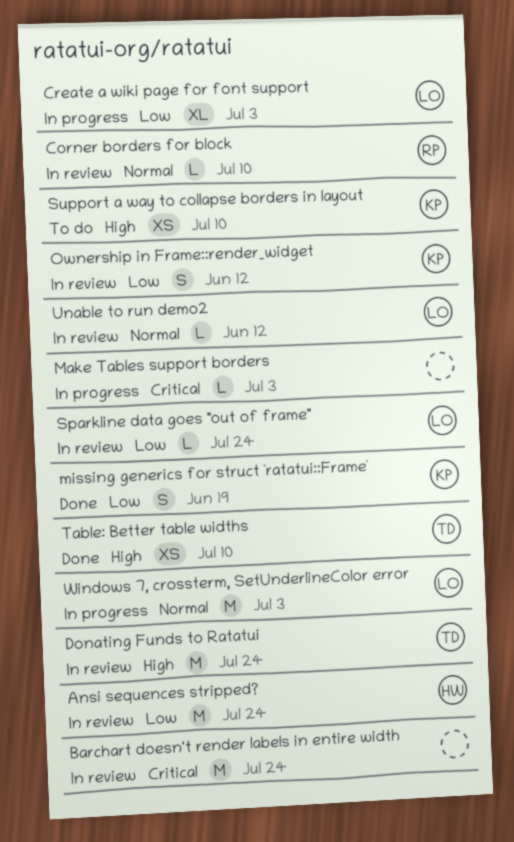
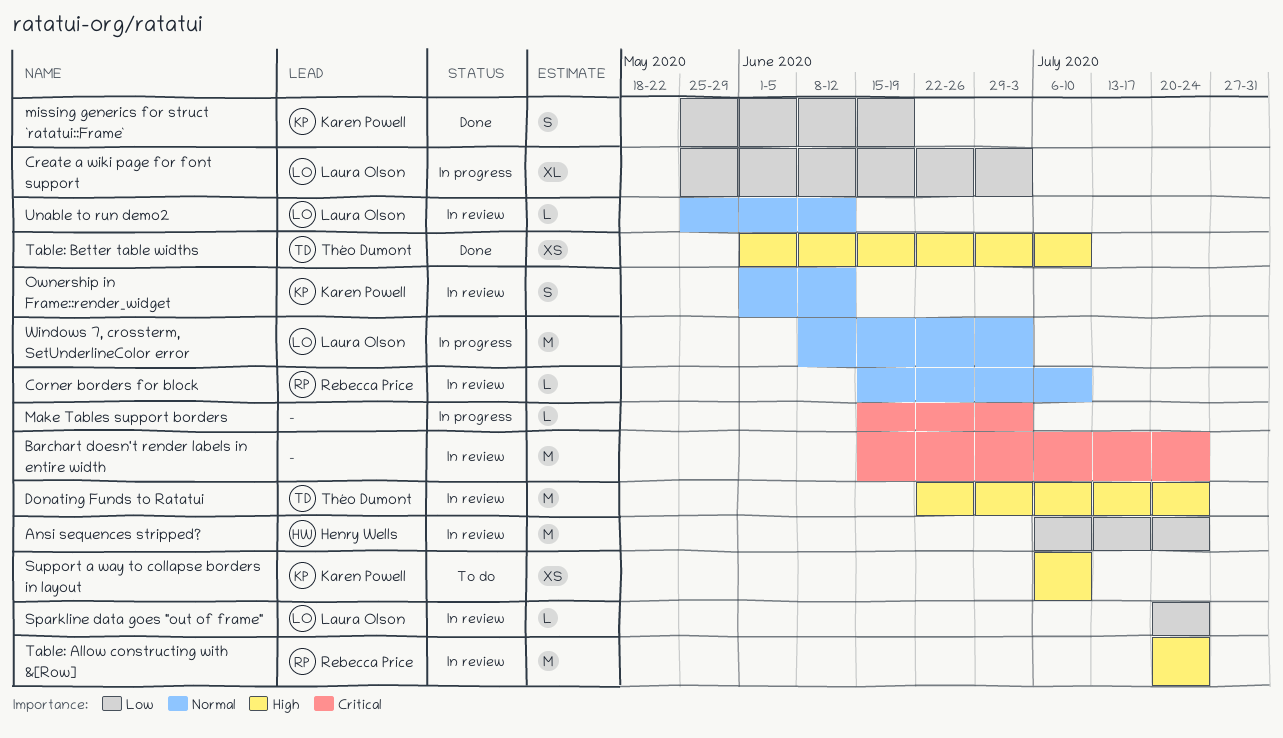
Ownership in Frame::render_widget, priority: Low -> Normal
Table: Allow constructing with &[Row]: none -> present

